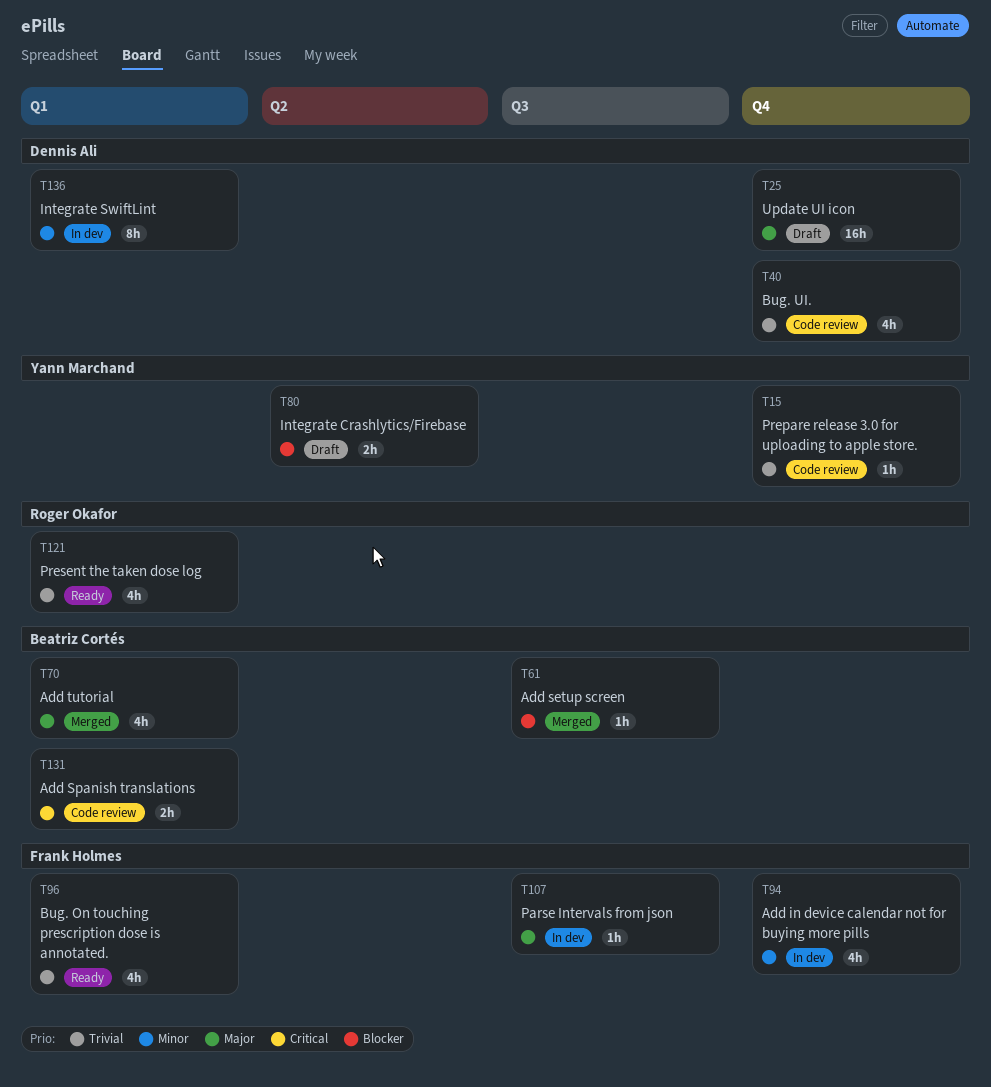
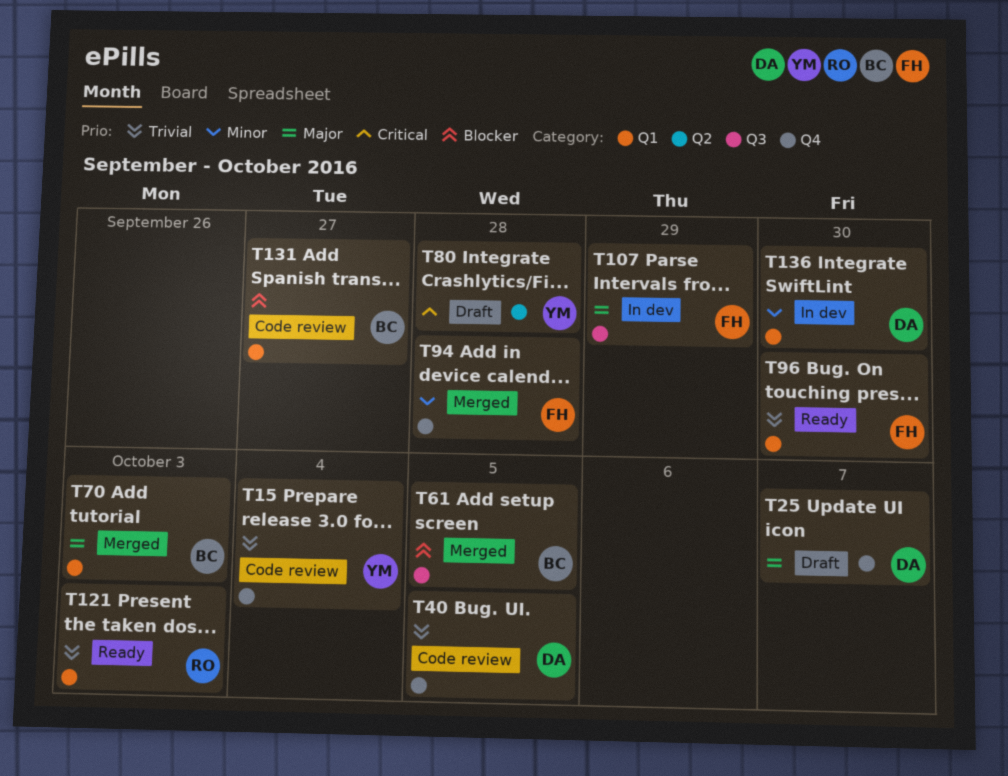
T80, priority: Blocker -> Critical
T94, status: In dev -> Merged
T131, priority: Critical -> Blocker

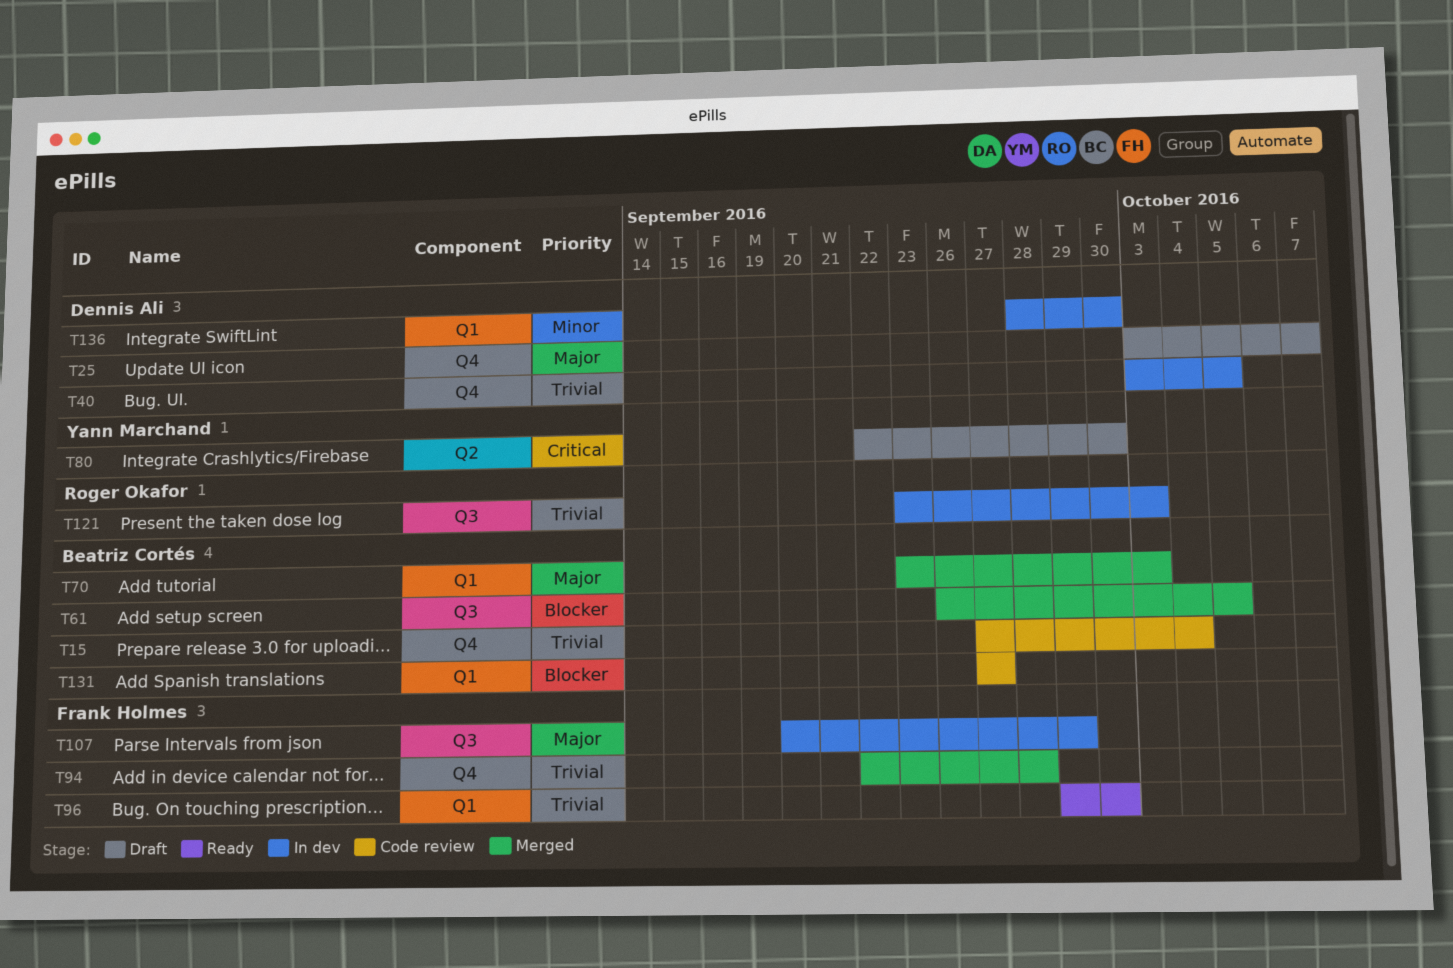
T15, owner: Yann Marchand -> Beatriz Cortés
T40, status: Code review -> In dev
T80, due: Sep 28 -> Sep 30
T94, priority: Minor -> Trivial
T121, status: Ready -> In dev
T121, label: Q1 -> Q3

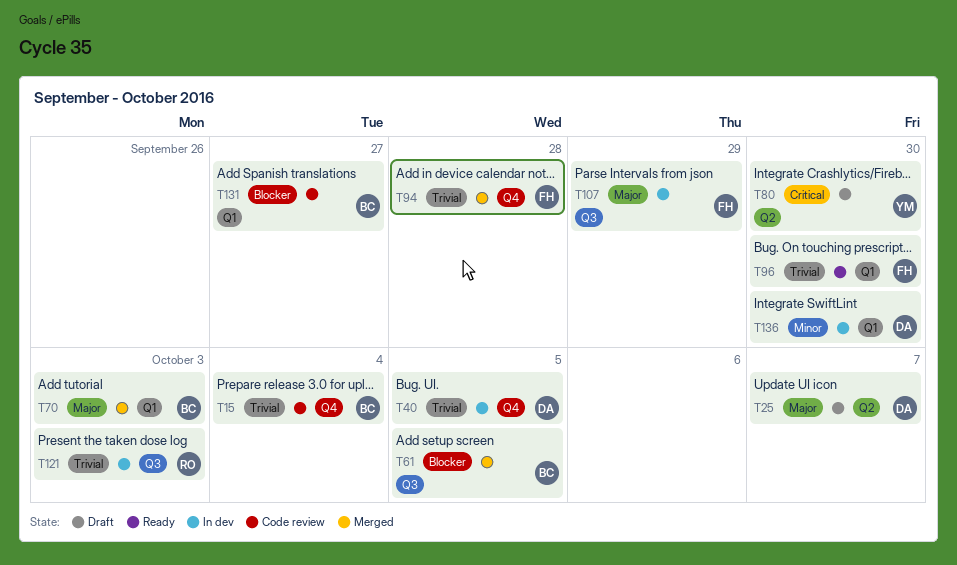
T25, label: Q4 -> Q2

